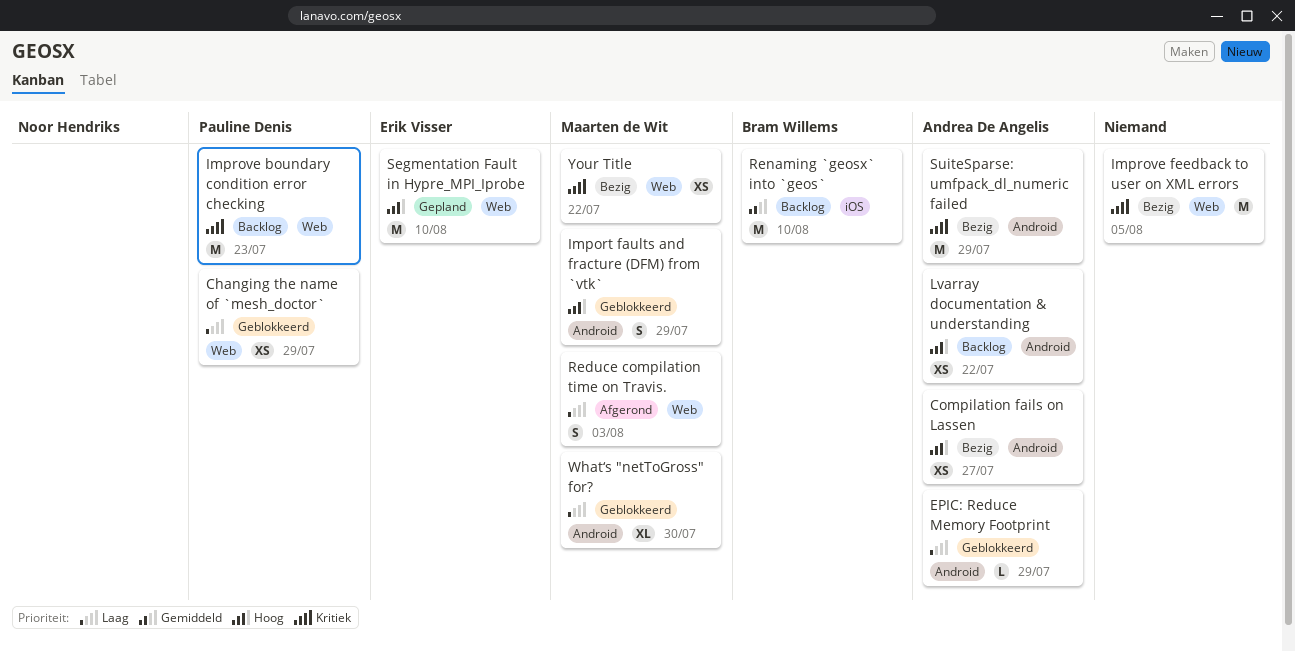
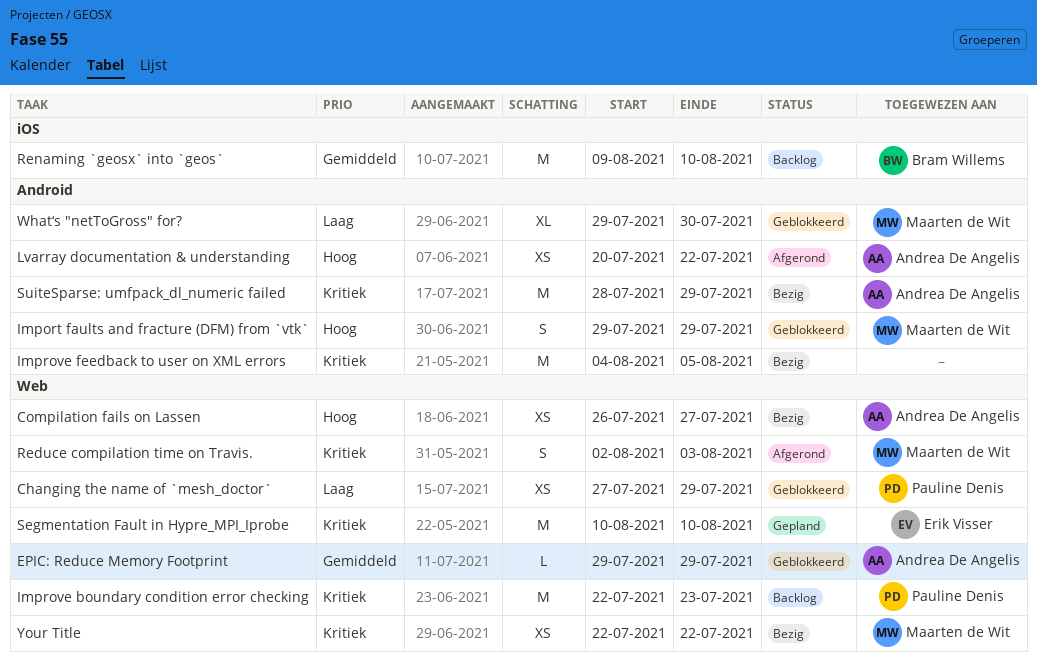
Compilation fails on Lassen, label: Android -> Web
EPIC: Reduce Memory Footprint, priority: Laag -> Gemiddeld
EPIC: Reduce Memory Footprint, label: Android -> Web
Improve feedback to user on XML errors, label: Web -> Android
Lvarray documentation & understanding, status: Backlog -> Afgerond
Reduce compilation time on Travis., priority: Laag -> Kritiek
Segmentation Fault in Hypre_MPI_Iprobe, priority: Hoog -> Kritiek

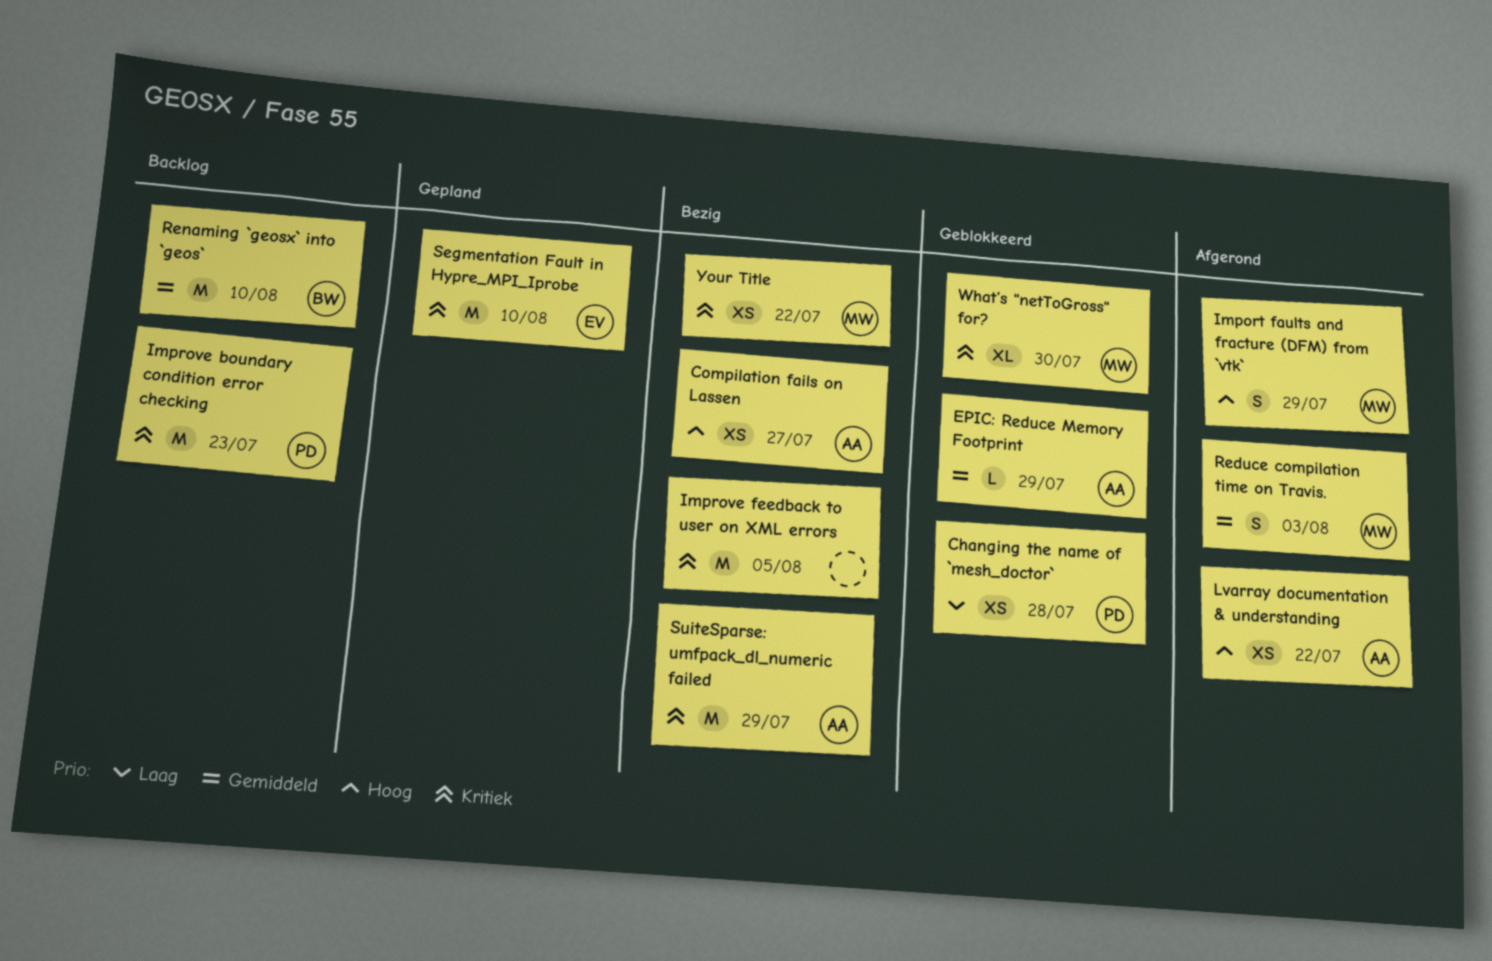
Changing the name of `mesh_doctor`, due: Jul 29 -> Jul 28
Import faults and fracture (DFM) from `vtk`, status: Geblokkeerd -> Afgerond
Reduce compilation time on Travis., priority: Kritiek -> Gemiddeld
What‘s "netToGross" for?, priority: Laag -> Kritiek

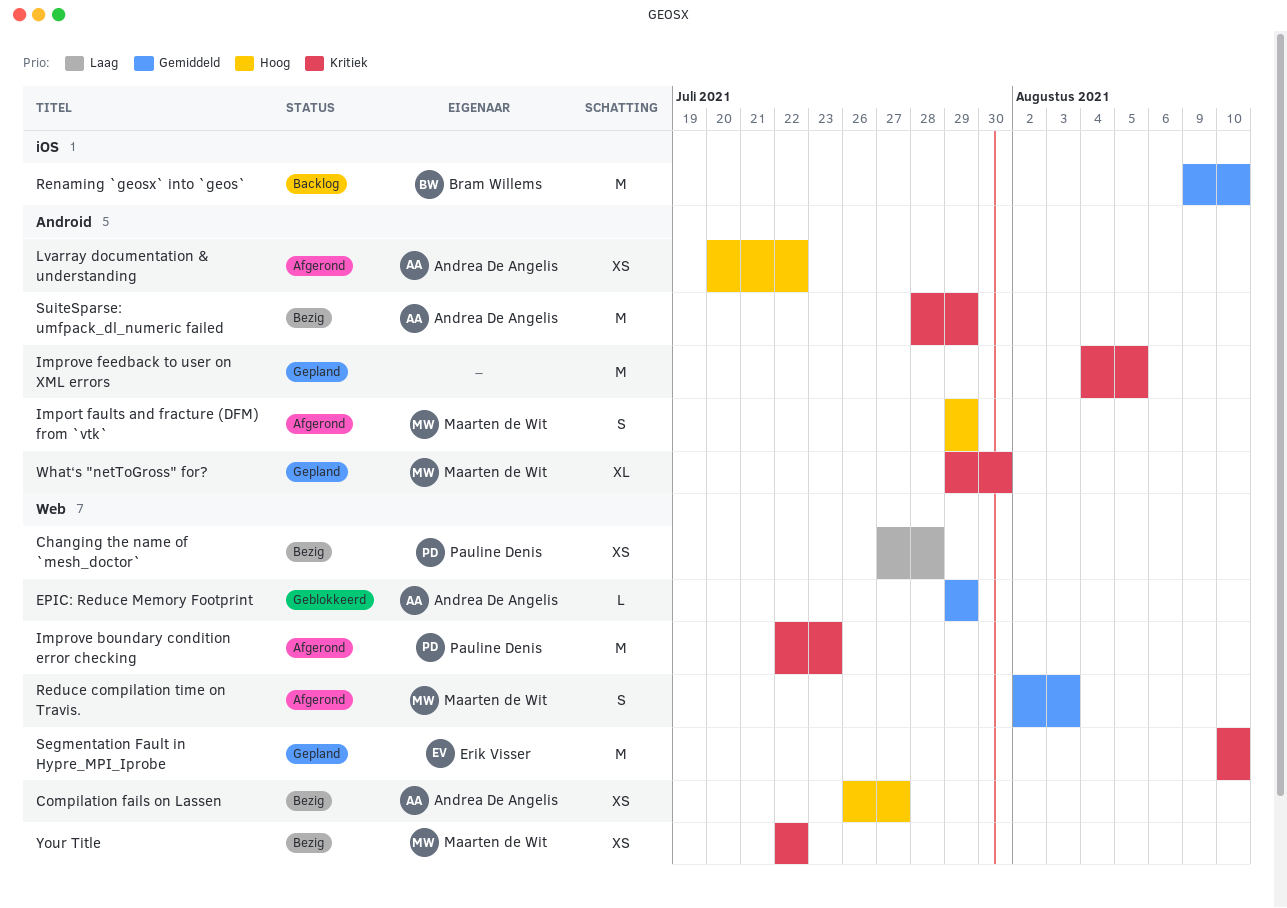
Changing the name of `mesh_doctor`, status: Geblokkeerd -> Bezig
Improve boundary condition error checking, status: Backlog -> Afgerond
Improve feedback to user on XML errors, status: Bezig -> Gepland
What‘s "netToGross" for?, status: Geblokkeerd -> Gepland

